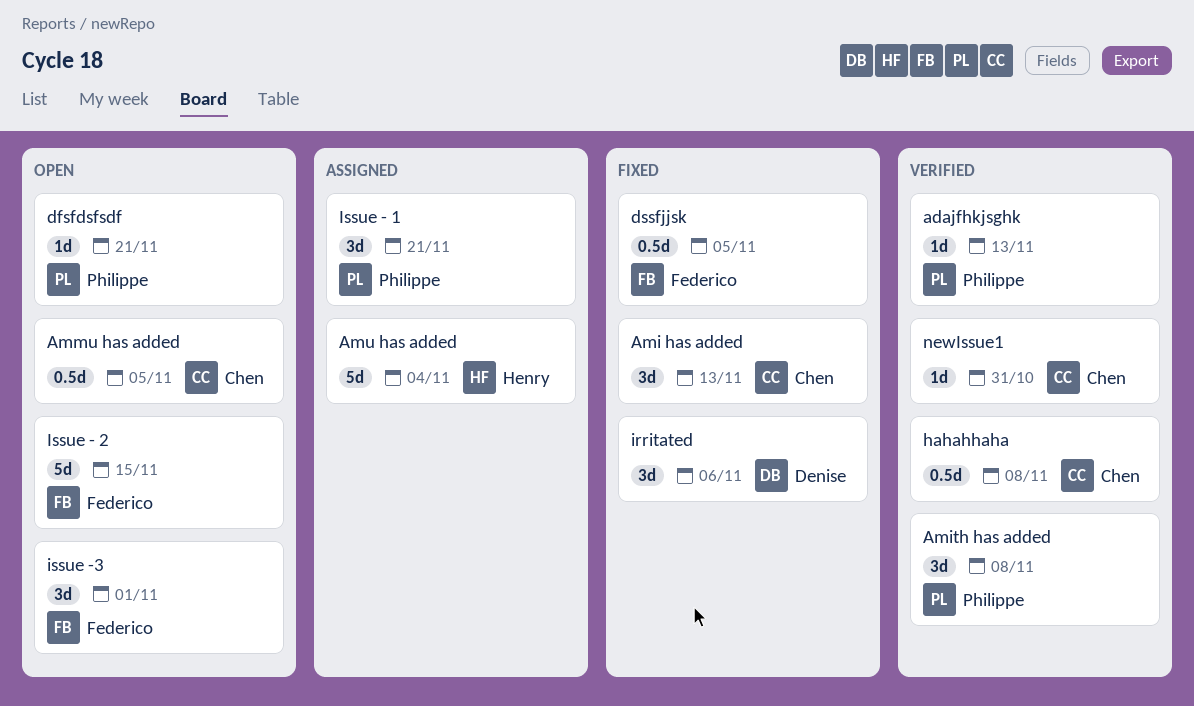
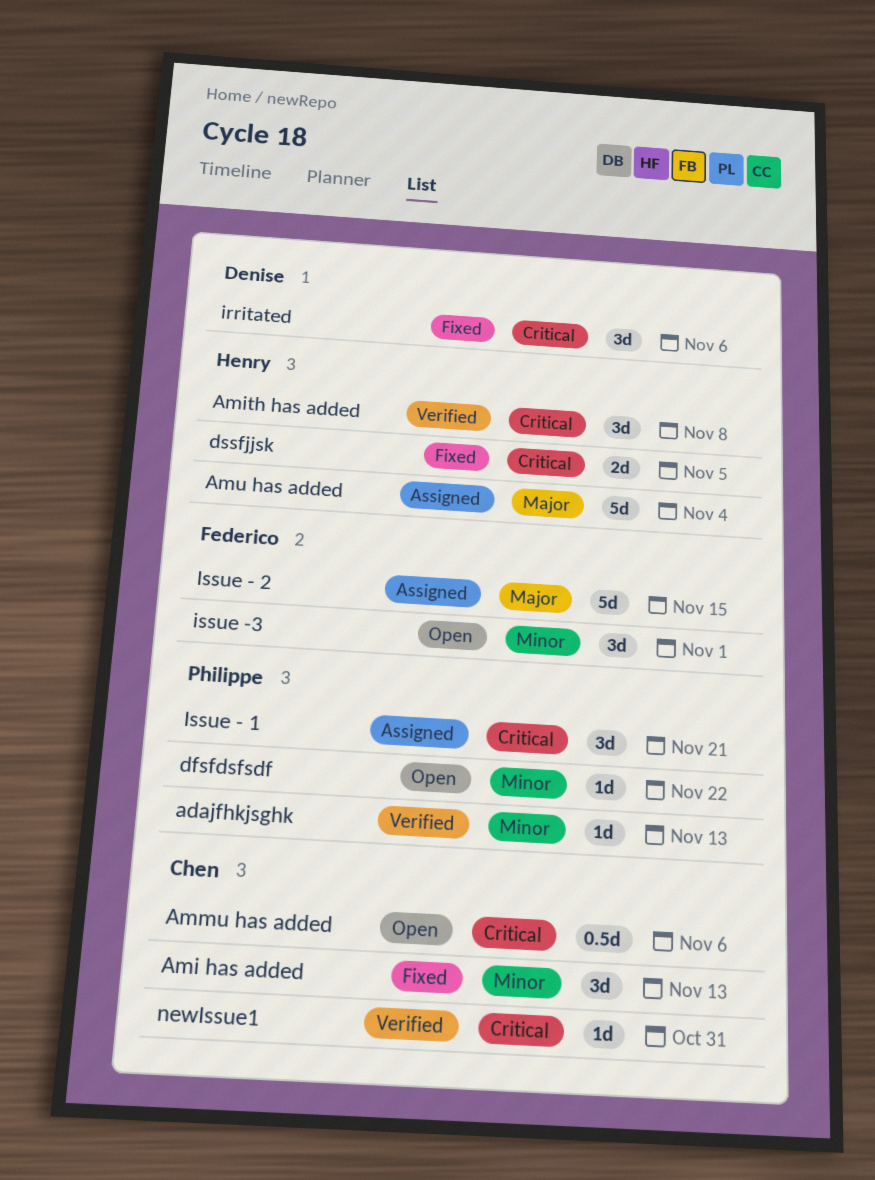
Amith has added, owner: Philippe -> Henry
Ammu has added, due: Nov 5 -> Nov 6
dfsfdsfsdf, due: Nov 21 -> Nov 22
dssfjjsk, owner: Federico -> Henry
dssfjjsk, estimate: 0.5d -> 2d
hahahhaha: present -> none
Issue - 2, status: Open -> Assigned

